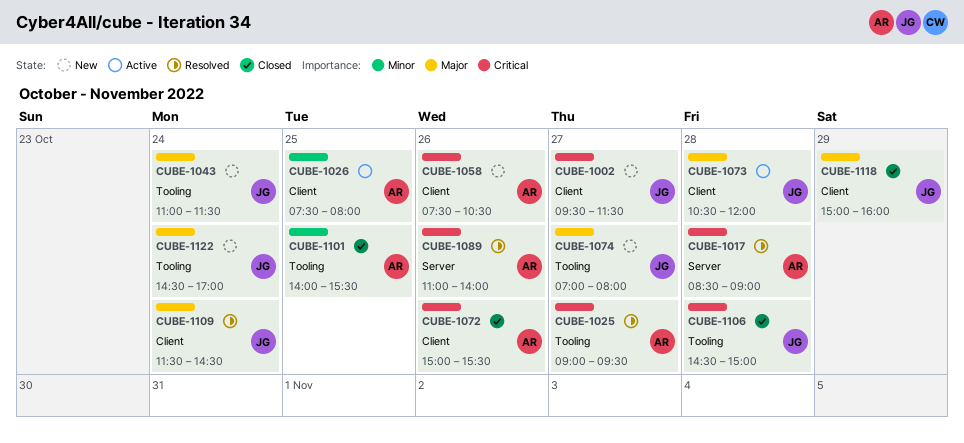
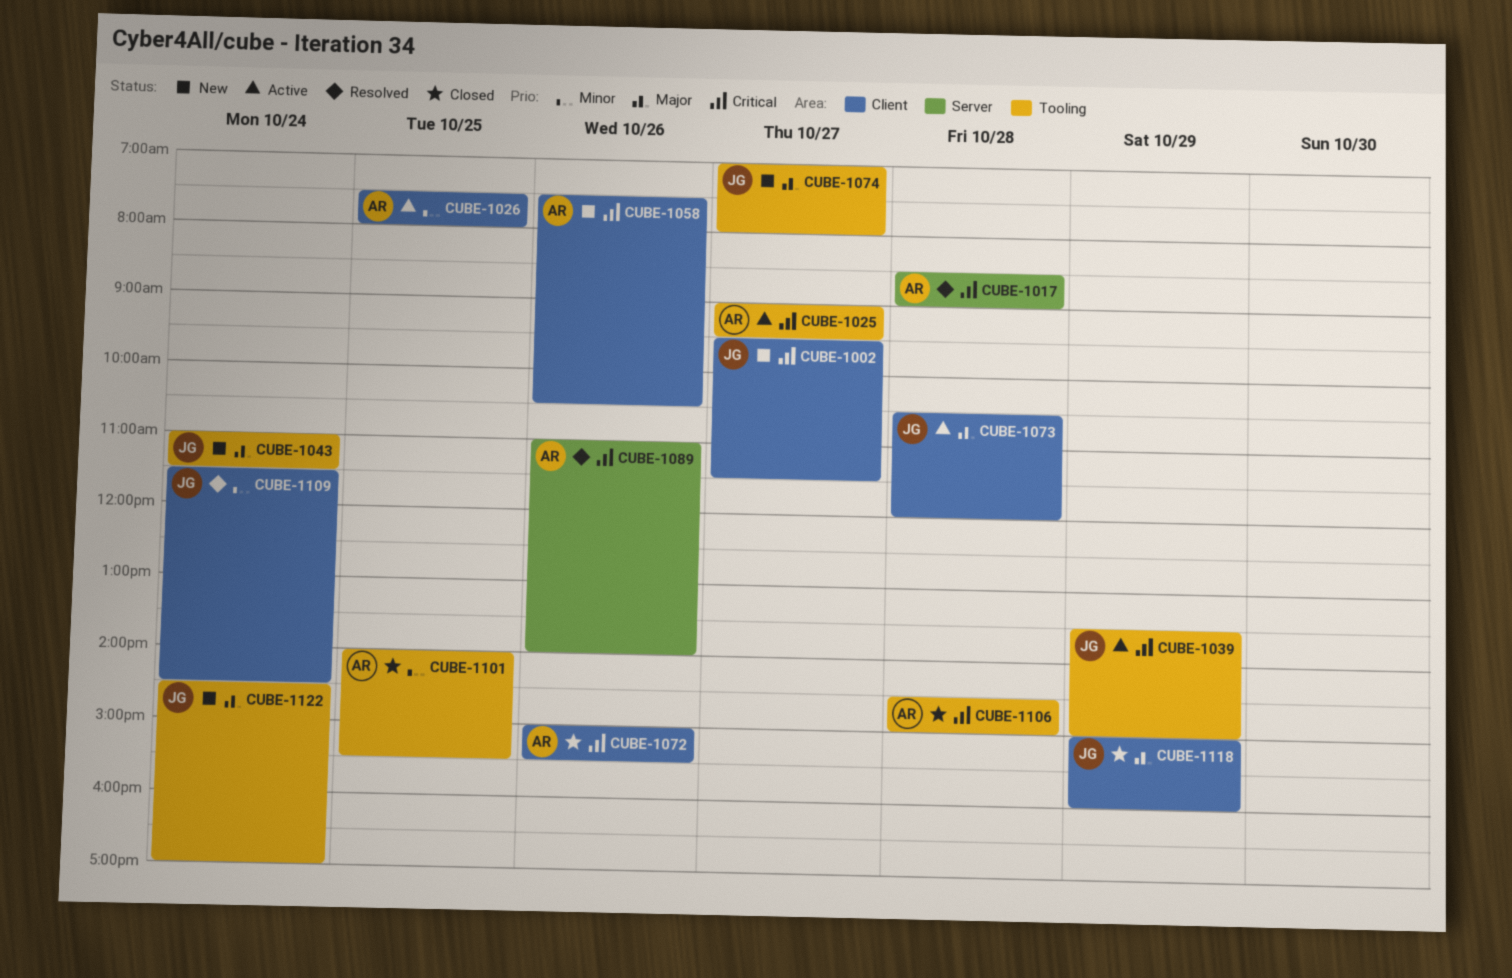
CUBE-1025, status: Resolved -> Active
CUBE-1039: none -> present
CUBE-1106, owner: JG -> AR
CUBE-1109, priority: Major -> Minor

